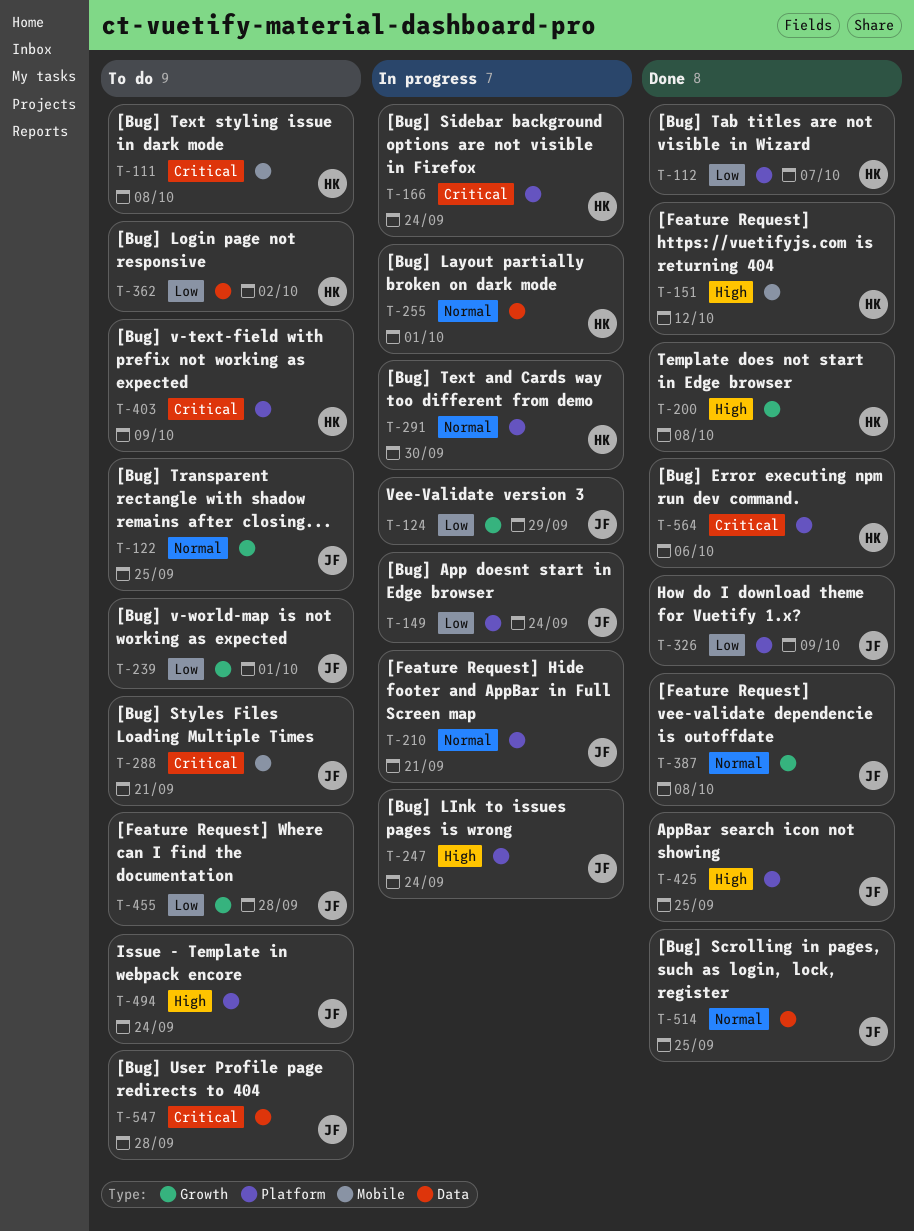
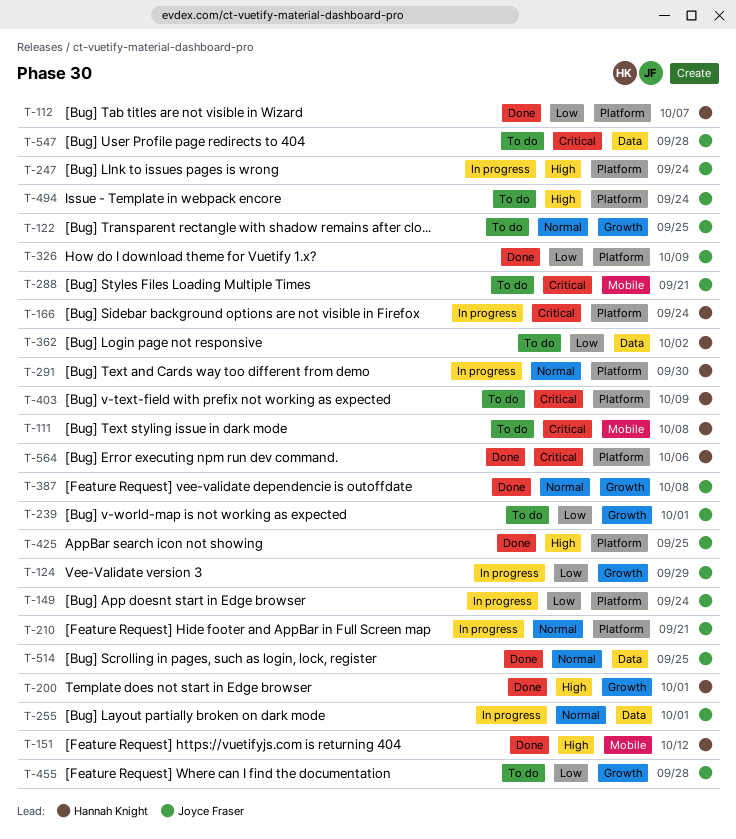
T-200, due: Oct 8 -> Oct 1
T-255, owner: Hannah Knight -> Joyce Fraser

